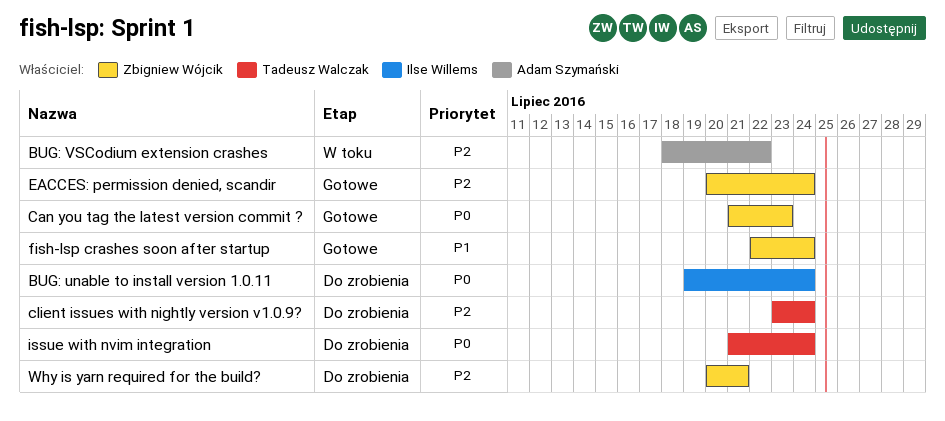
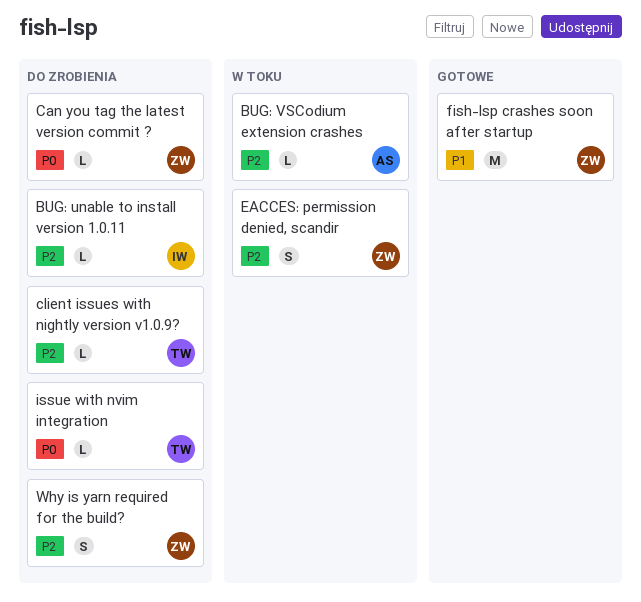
BUG: unable to install version 1.0.11, priority: P0 -> P2
Can you tag the latest version commit ?, status: Gotowe -> Do zrobienia
EACCES: permission denied, scandir, status: Gotowe -> W toku

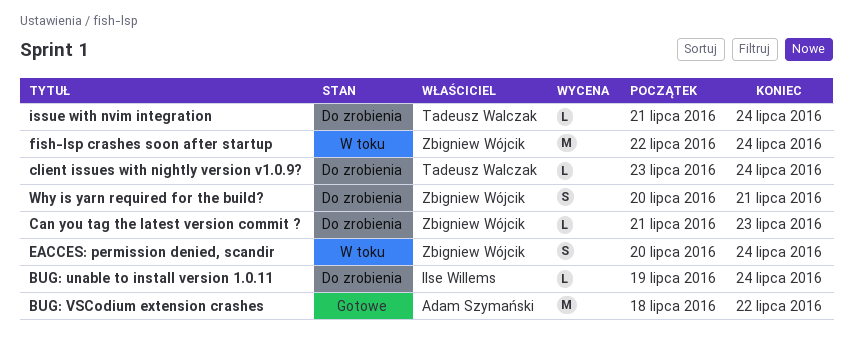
BUG: VSCodium extension crashes, status: W toku -> Gotowe
BUG: VSCodium extension crashes, estimate: L -> M
fish-lsp crashes soon after startup, status: Gotowe -> W toku

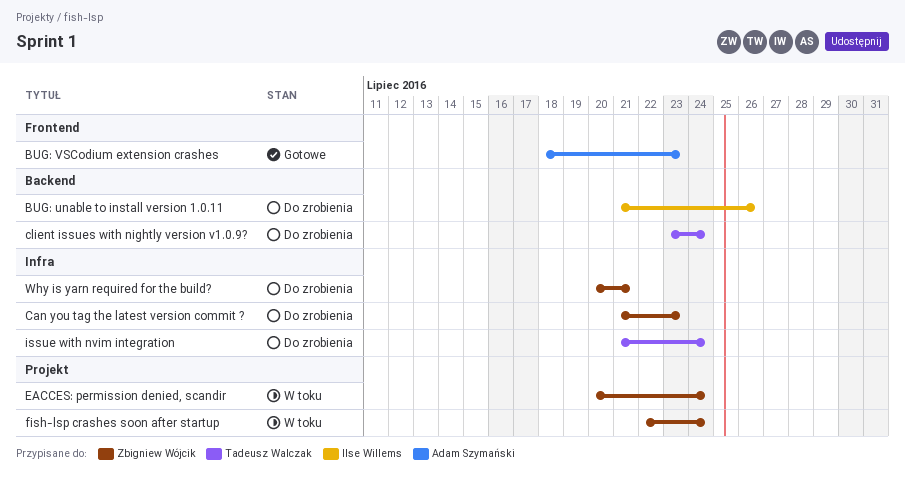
BUG: unable to install version 1.0.11, start: Jul 19 -> Jul 21
BUG: unable to install version 1.0.11, due: Jul 24 -> Jul 26
BUG: VSCodium extension crashes, due: Jul 22 -> Jul 23

